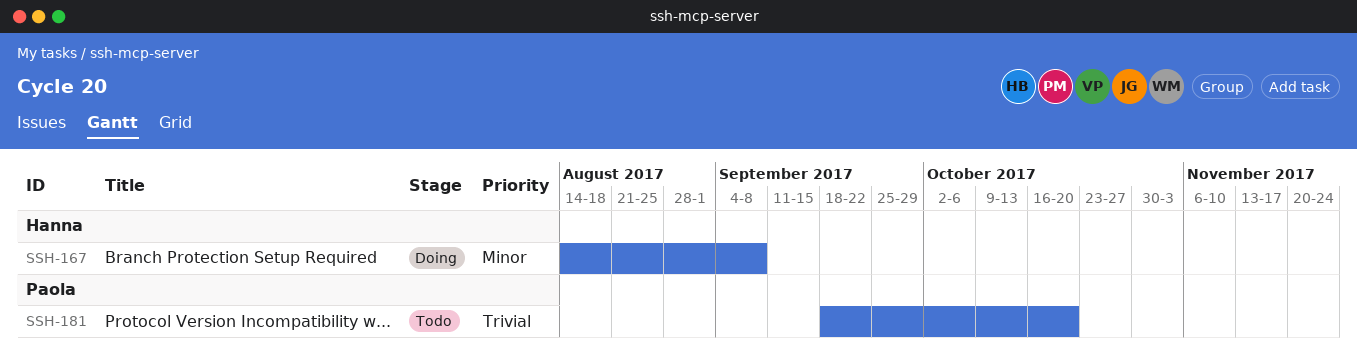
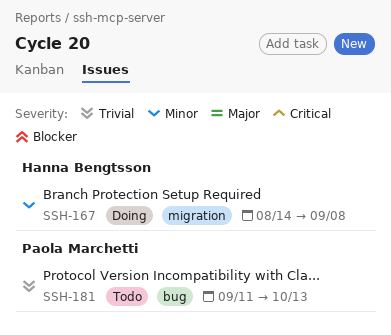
SSH-181, start: Sep 18 -> Sep 11
SSH-181, due: Oct 20 -> Oct 13

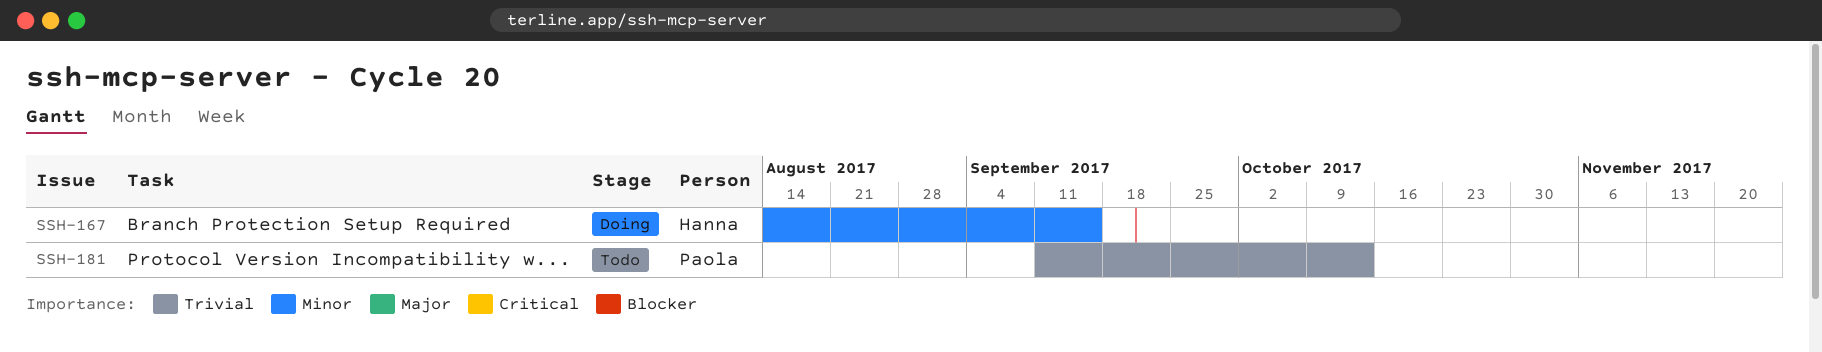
SSH-167, due: Sep 8 -> Sep 15

